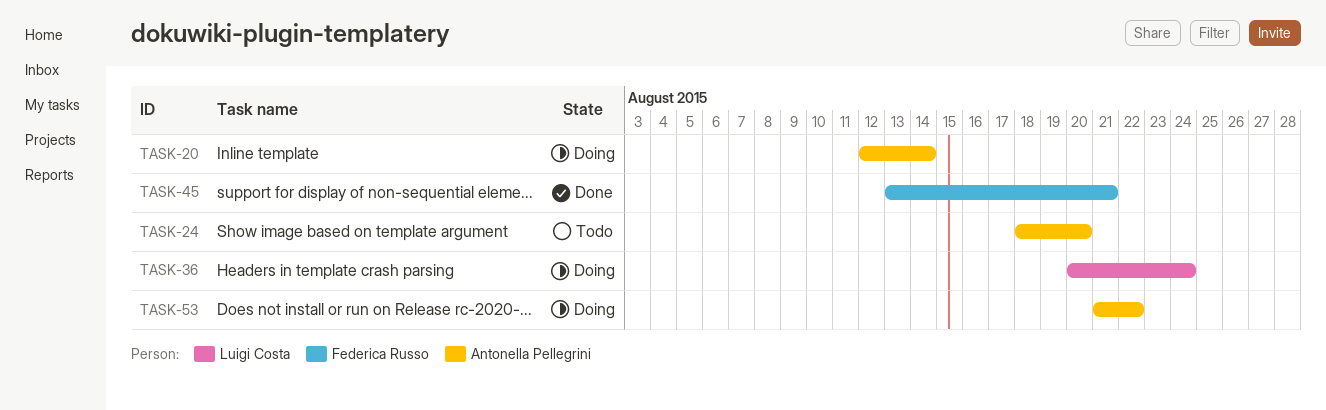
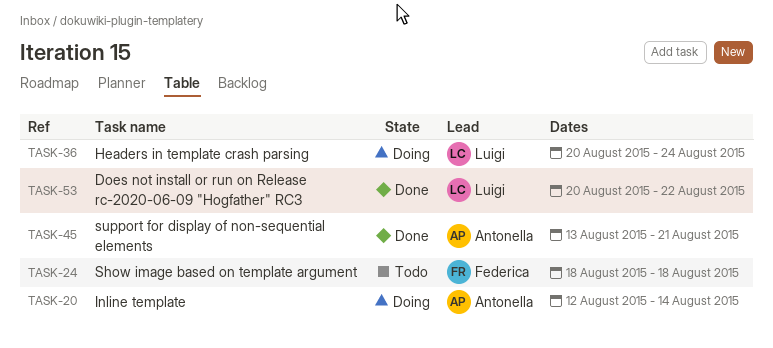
TASK-24, owner: Antonella Pellegrini -> Federica Russo
TASK-24, due: Aug 20 -> Aug 18
TASK-45, owner: Federica Russo -> Antonella Pellegrini
TASK-53, status: Doing -> Done
TASK-53, owner: Antonella Pellegrini -> Luigi Costa
TASK-53, start: Aug 21 -> Aug 20

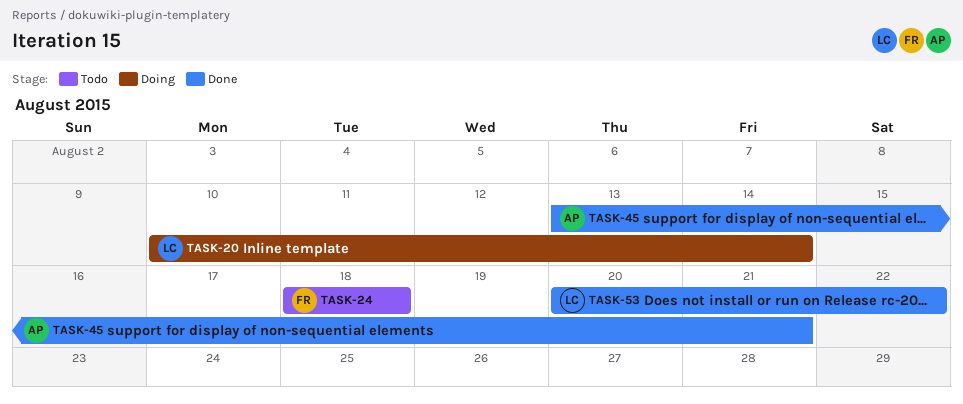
TASK-20, owner: Antonella -> Luigi
TASK-20, start: Aug 12 -> Aug 10
TASK-36: present -> none

